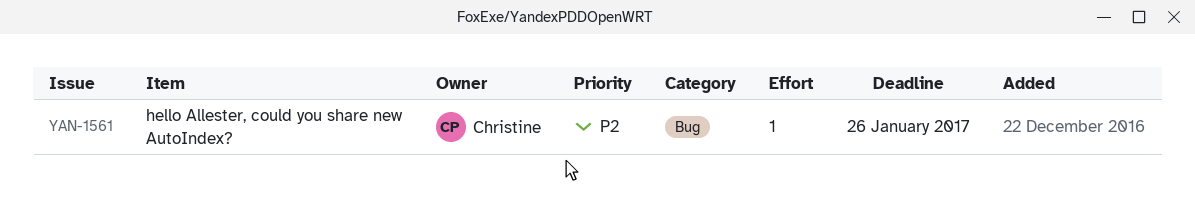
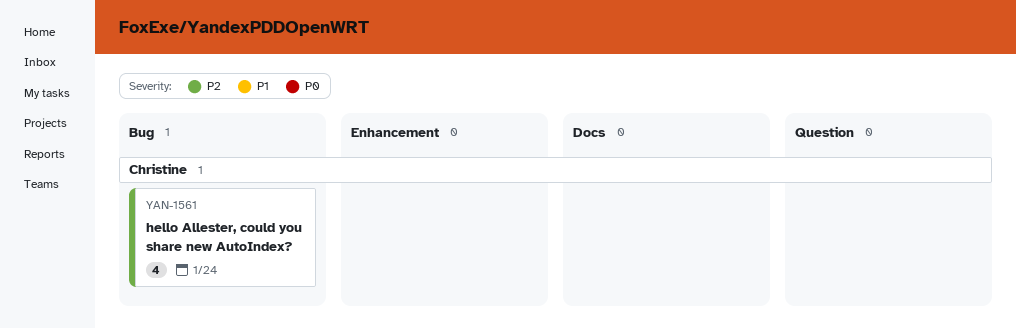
YAN-1561, estimate: 1 -> 4
YAN-1561, due: Jan 26 -> Jan 24

